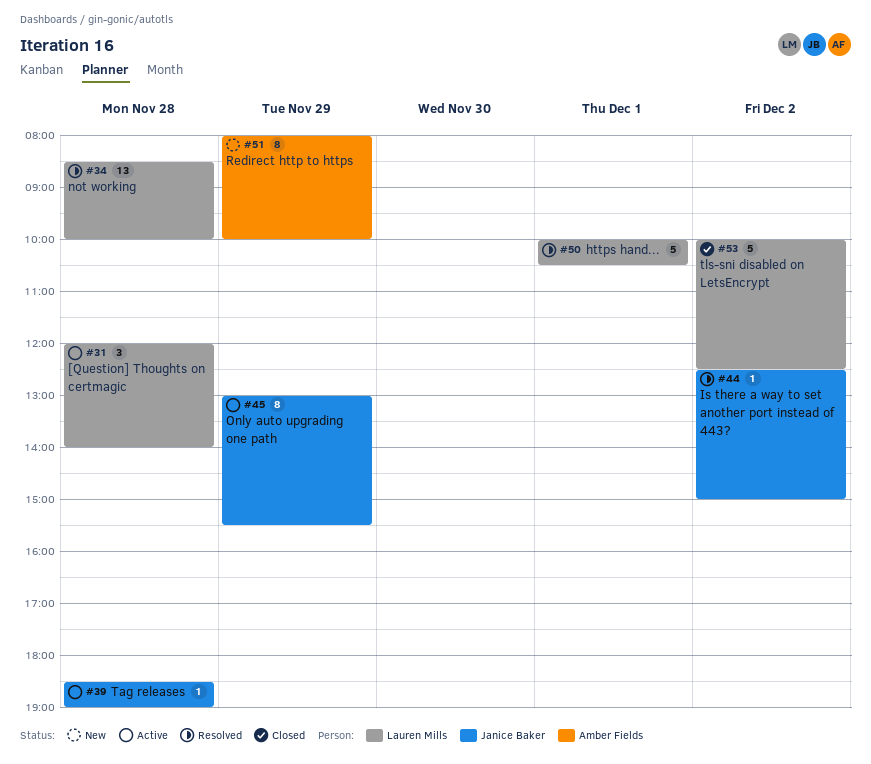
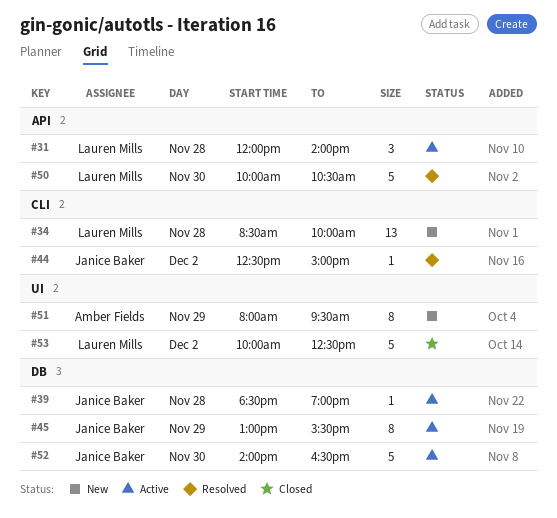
#34, status: Resolved -> New
#50, day: Dec 1 -> Nov 30
#51, ends: 10:00 -> 09:30
#52: none -> present

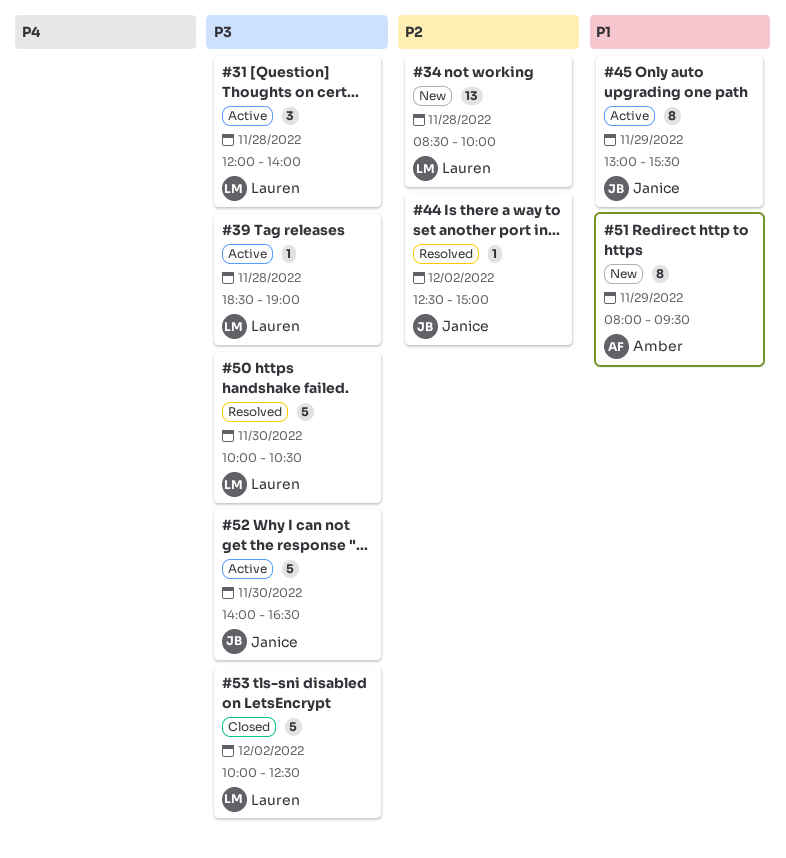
#39, owner: Janice Baker -> Lauren Mills

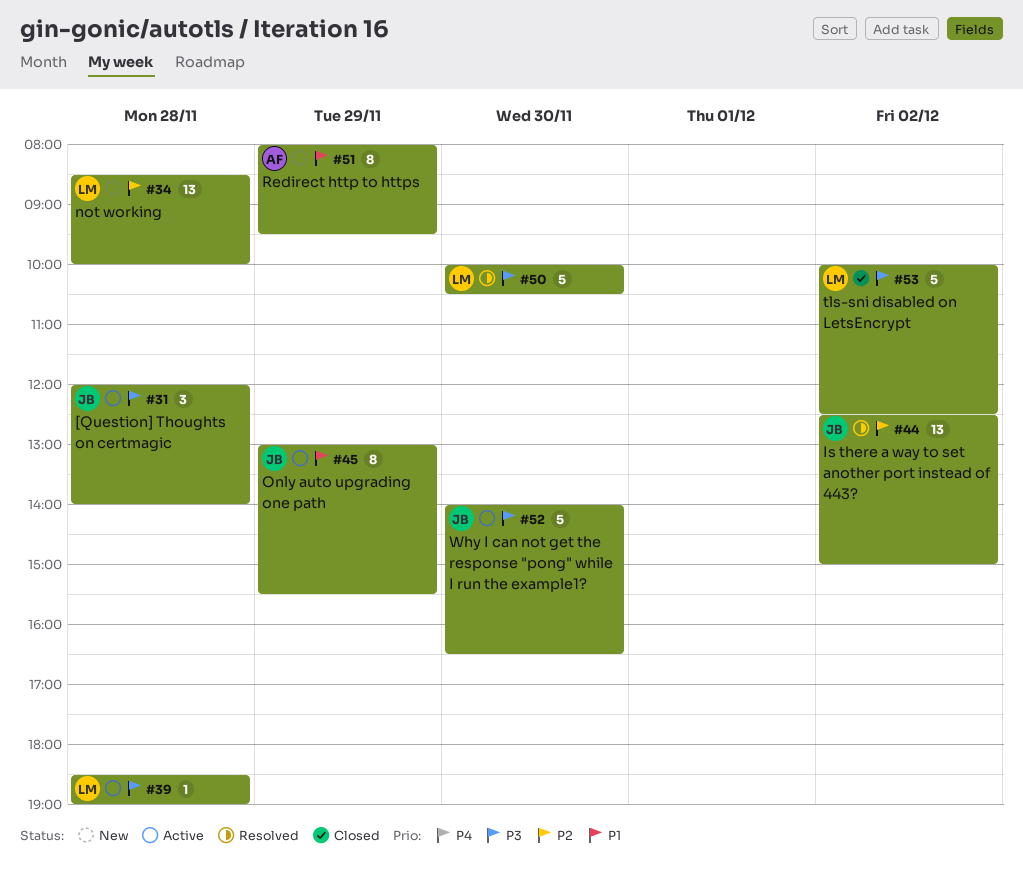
#31, owner: Lauren -> Janice
#44, estimate: 1 -> 13

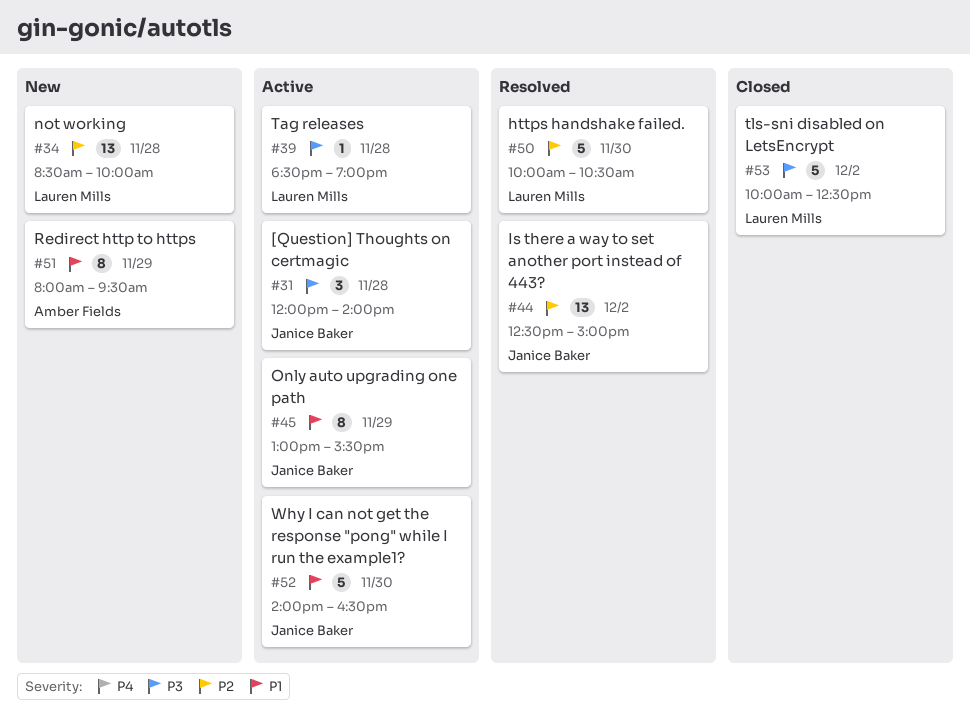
#50, priority: P3 -> P2
#52, priority: P3 -> P1

